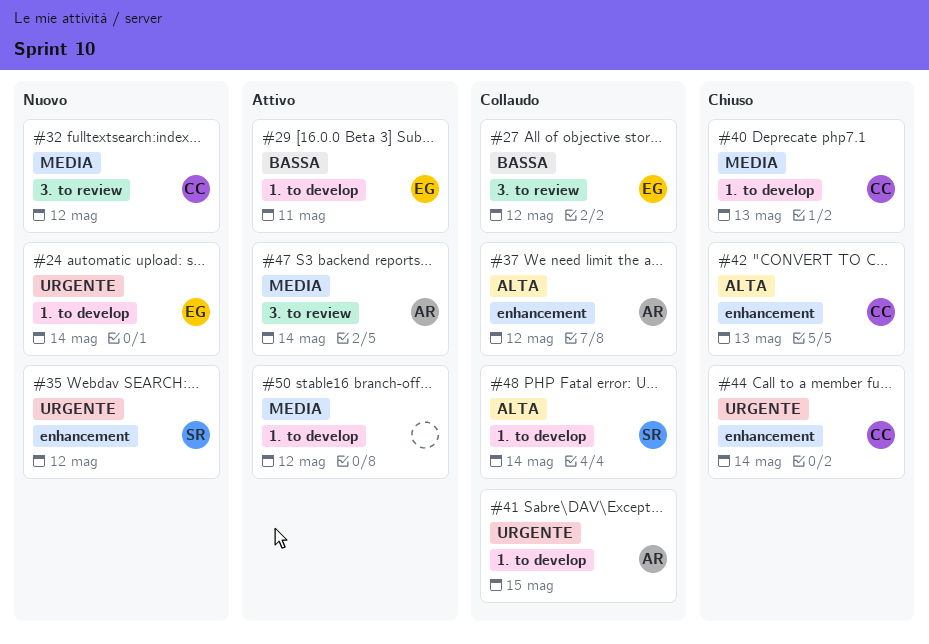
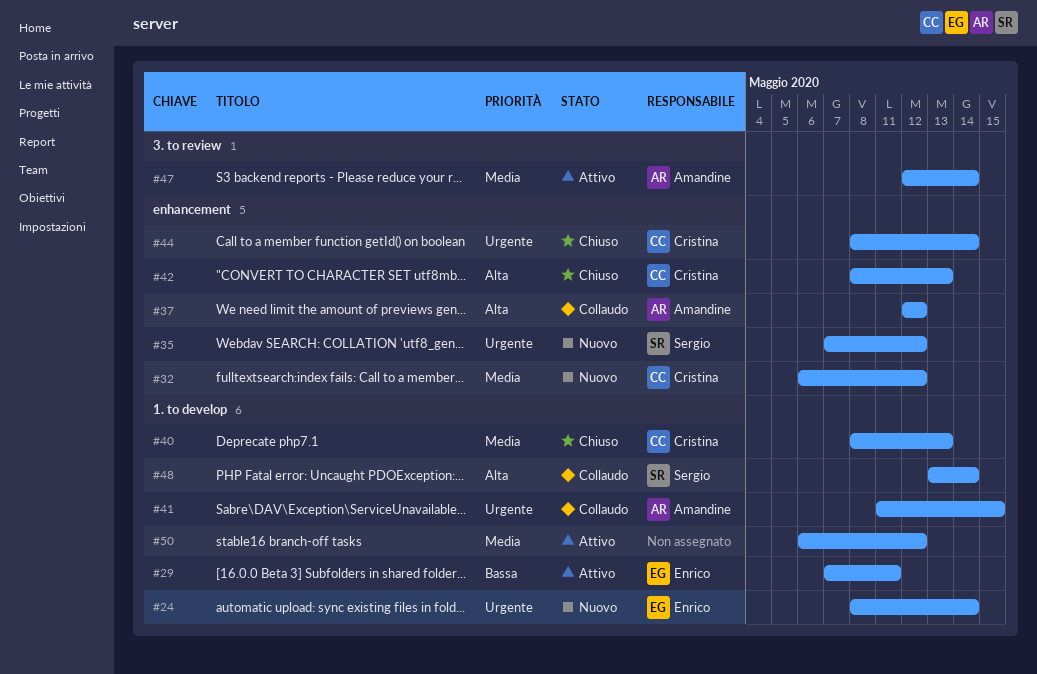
#27: present -> none
#32, label: 3. to review -> enhancement

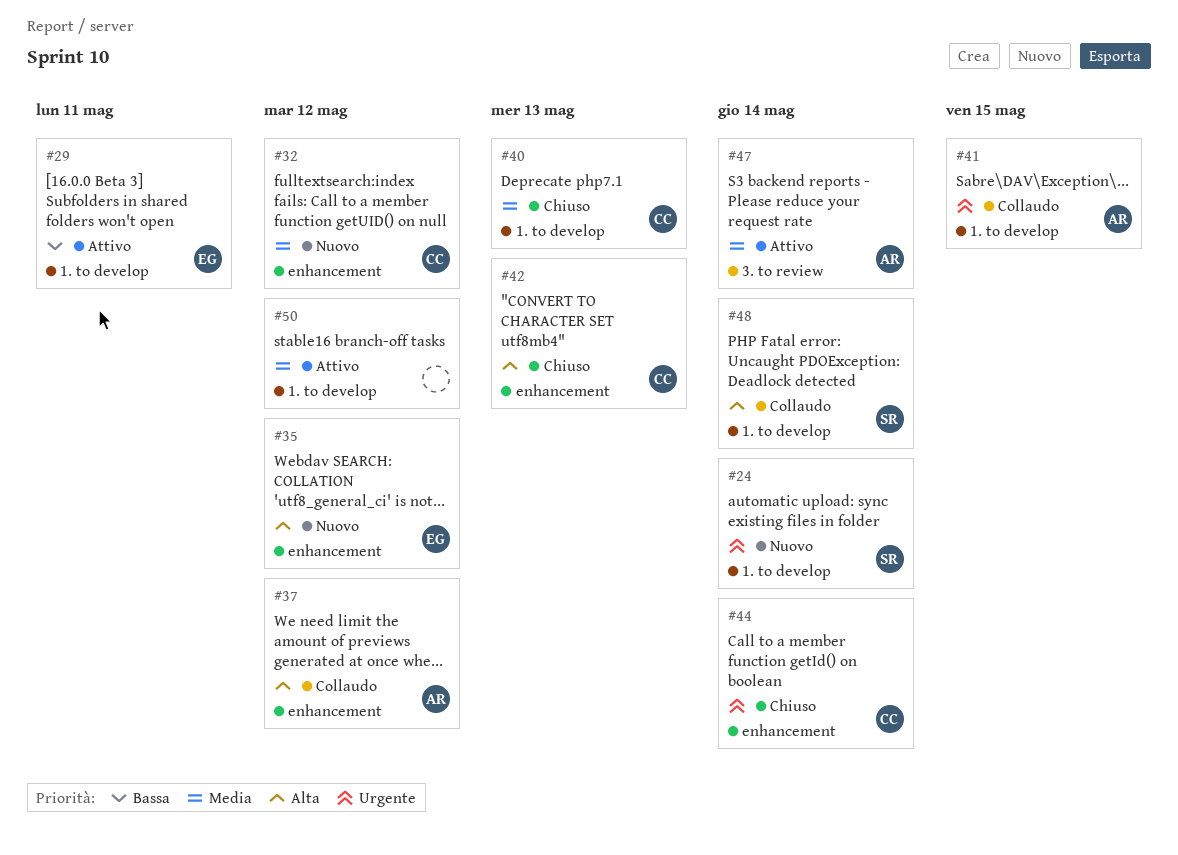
#24, owner: Enrico -> Sergio
#35, owner: Sergio -> Enrico
#35, priority: Urgente -> Alta

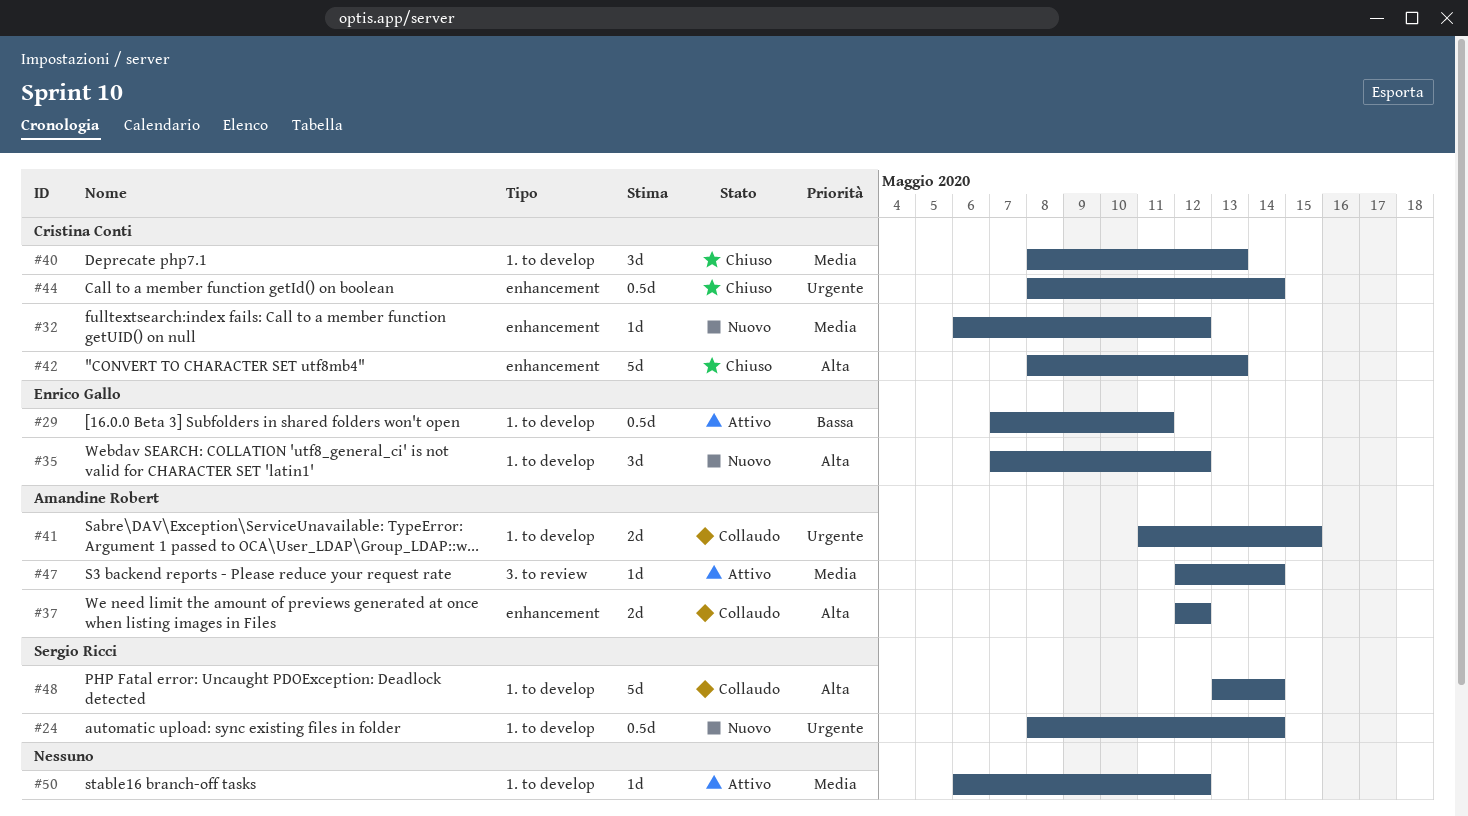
#35, label: enhancement -> 1. to develop

